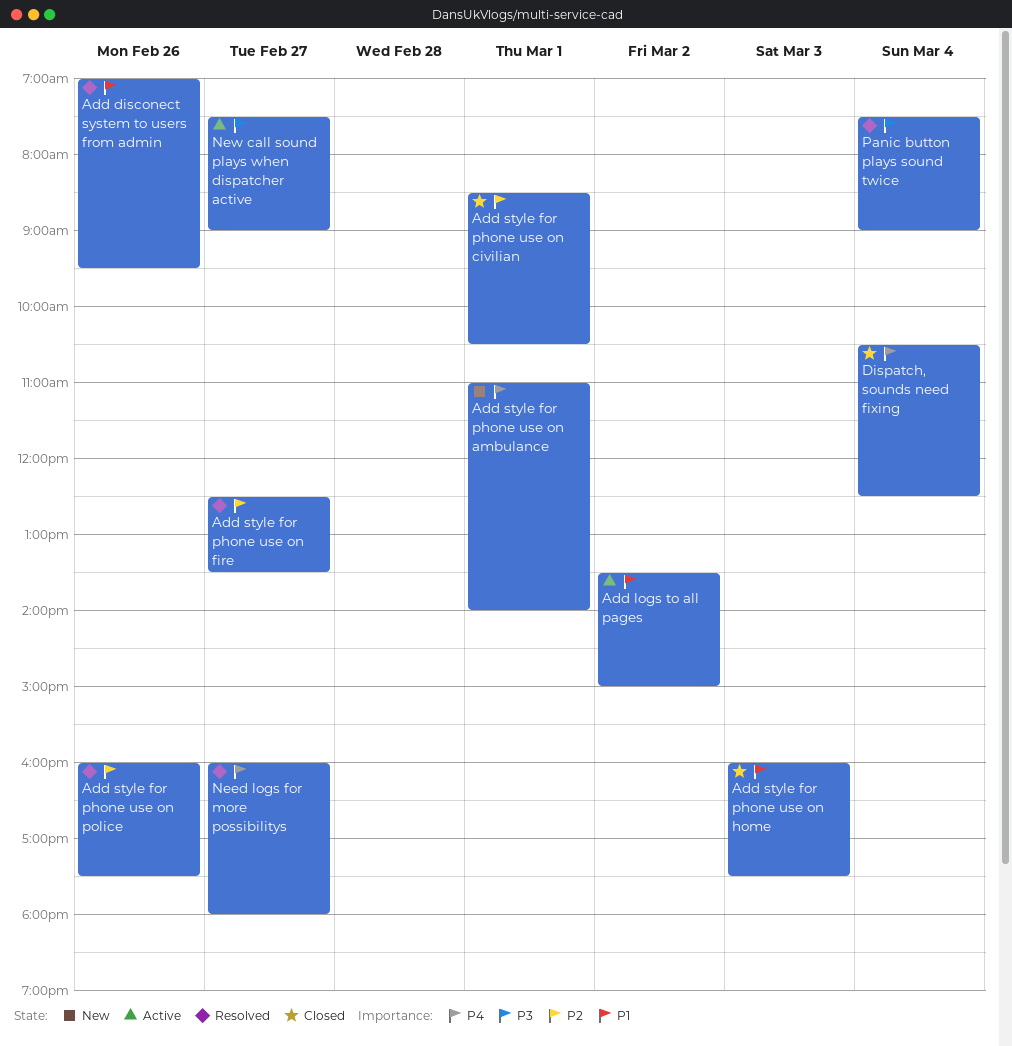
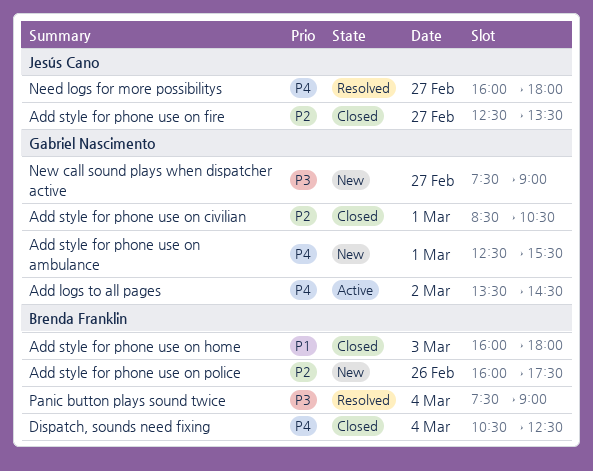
Add disconect system to users from admin: present -> none
Add logs to all pages, priority: P1 -> P4
Add logs to all pages, ends: 15:00 -> 14:30
Add style for phone use on ambulance, begins: 11:00 -> 12:30
Add style for phone use on ambulance, ends: 14:00 -> 15:30
Add style for phone use on fire, status: Resolved -> Closed
Add style for phone use on home, ends: 17:30 -> 18:00
Add style for phone use on police, status: Resolved -> New
New call sound plays when dispatcher active, status: Active -> New

